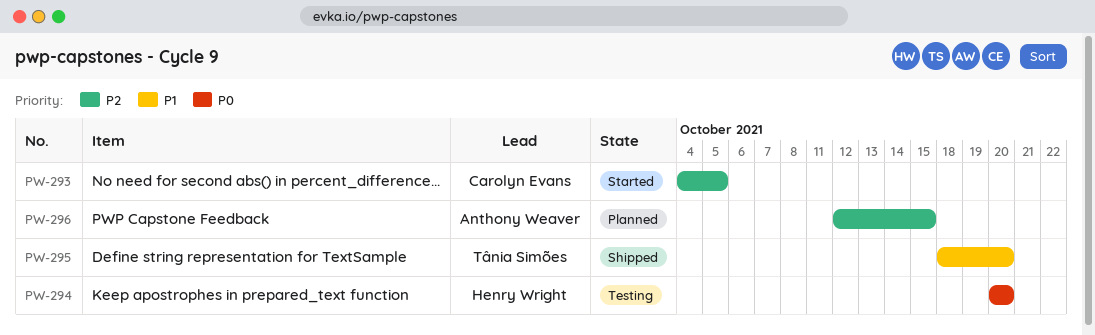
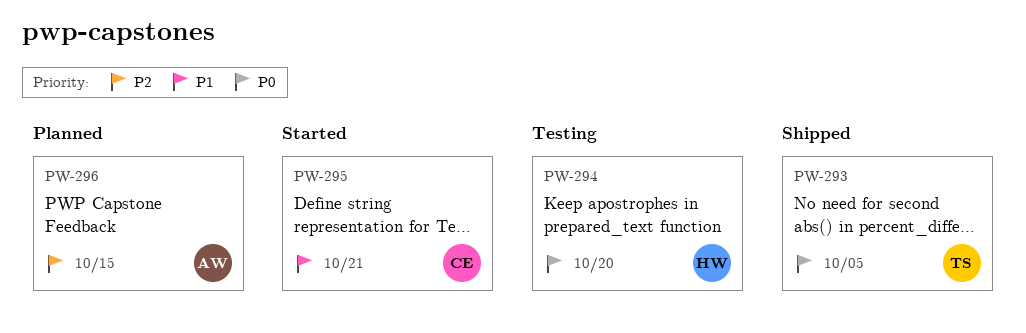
PW-293, status: Started -> Shipped
PW-293, owner: Carolyn Evans -> Tânia Simões
PW-293, priority: P2 -> P0
PW-295, status: Shipped -> Started
PW-295, owner: Tânia Simões -> Carolyn Evans
PW-295, due: Oct 20 -> Oct 21

